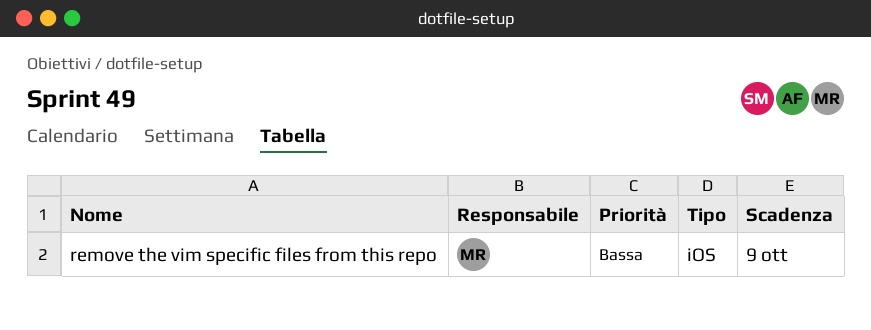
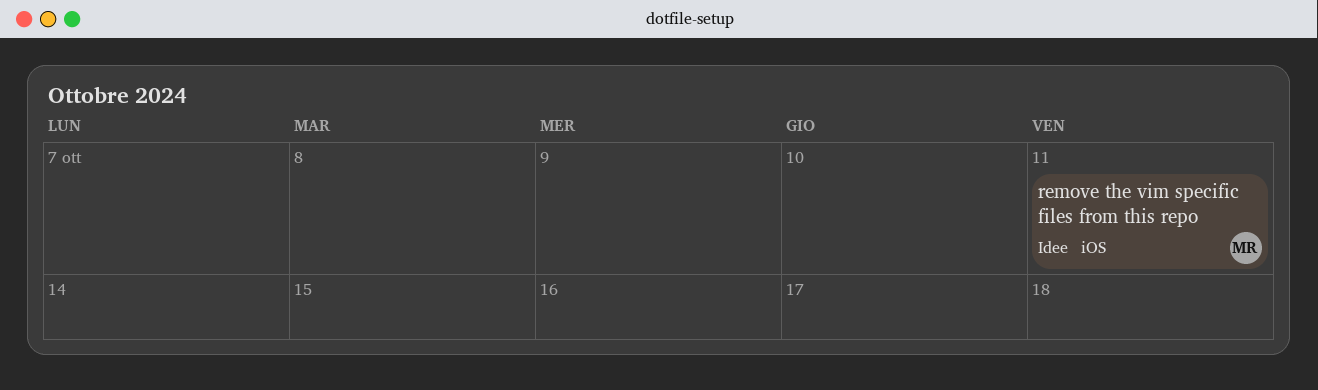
remove the vim specific files from this repo, due: Oct 9 -> Oct 11

